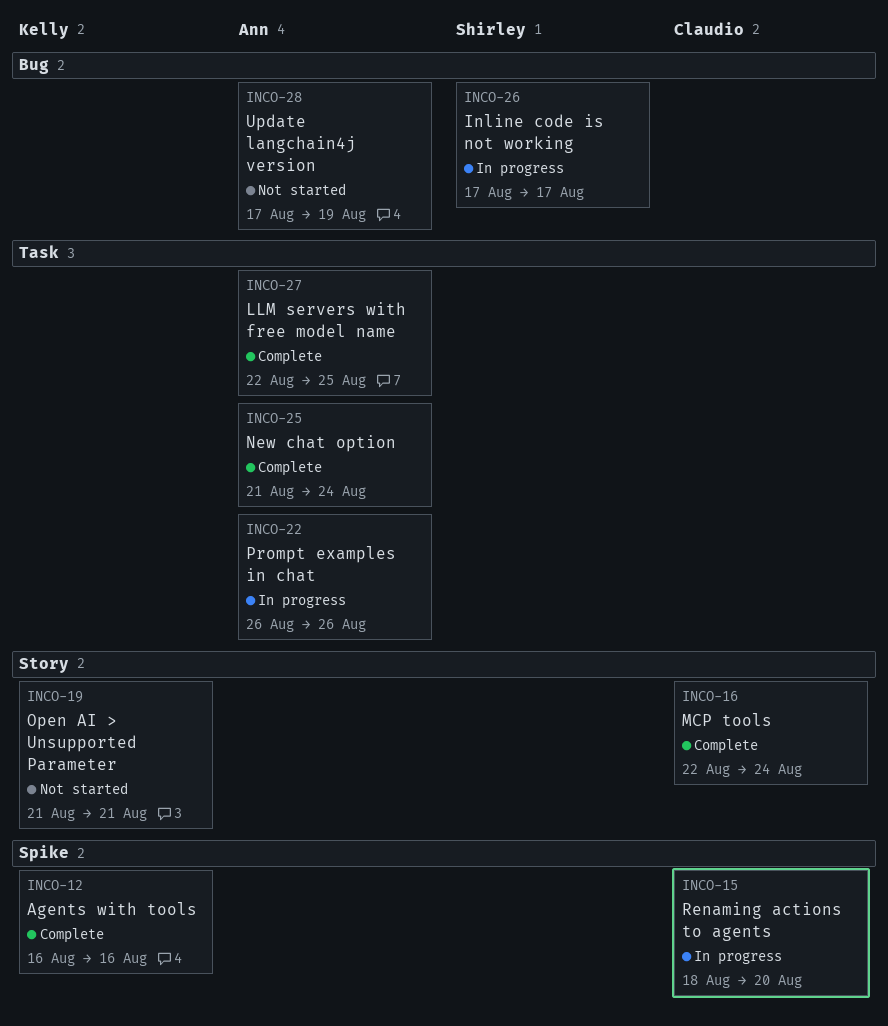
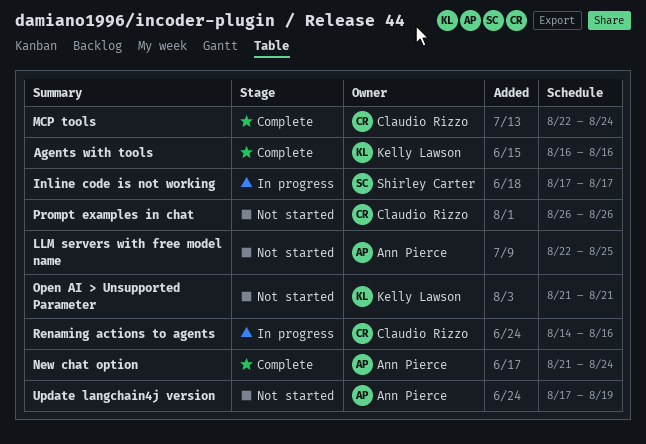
LLM servers with free model name, status: Complete -> Not started
Prompt examples in chat, status: In progress -> Not started
Prompt examples in chat, owner: Ann Pierce -> Claudio Rizzo
Renaming actions to agents, start: Aug 18 -> Aug 14
Renaming actions to agents, due: Aug 20 -> Aug 16

